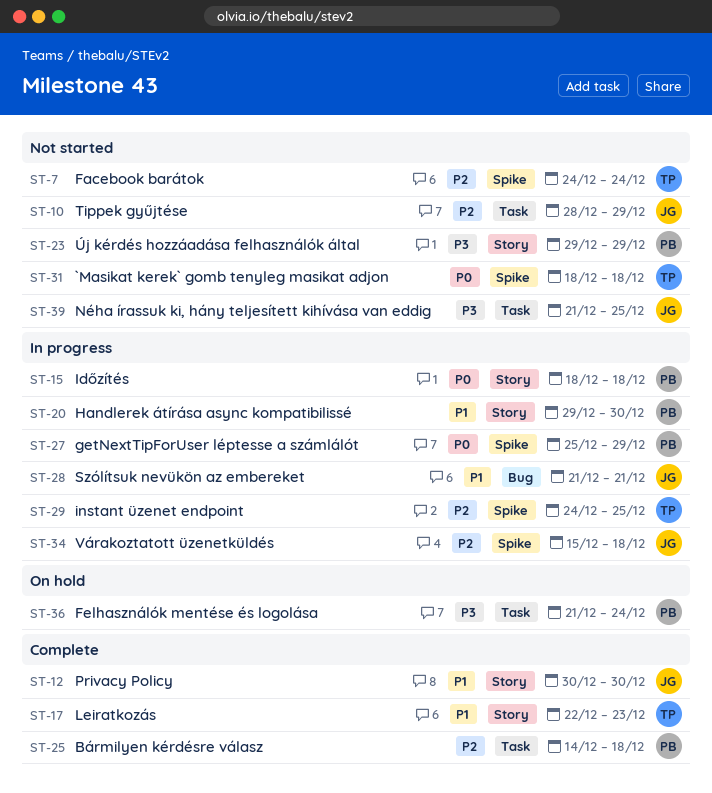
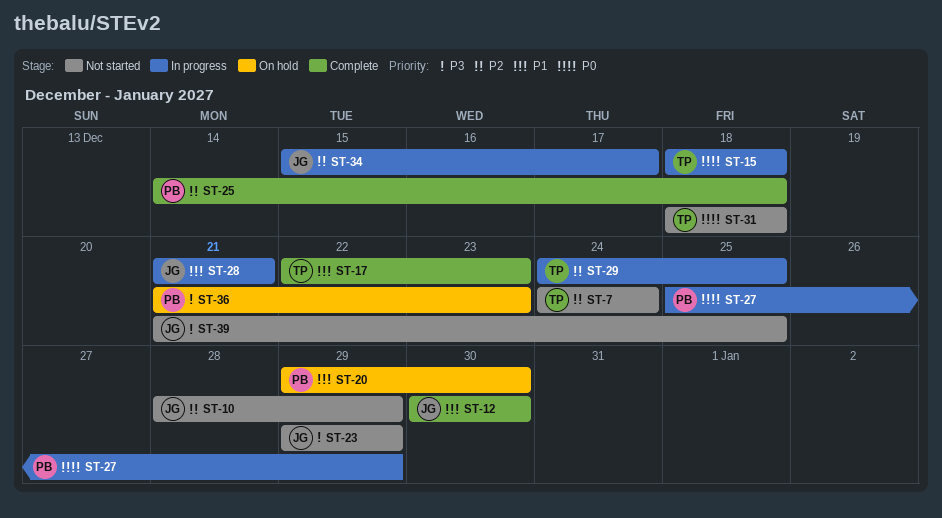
ST-15, owner: PB -> TP
ST-20, status: In progress -> On hold
ST-23, owner: PB -> JG
ST-34, due: Dec 18 -> Dec 17
ST-36, due: Dec 24 -> Dec 23

